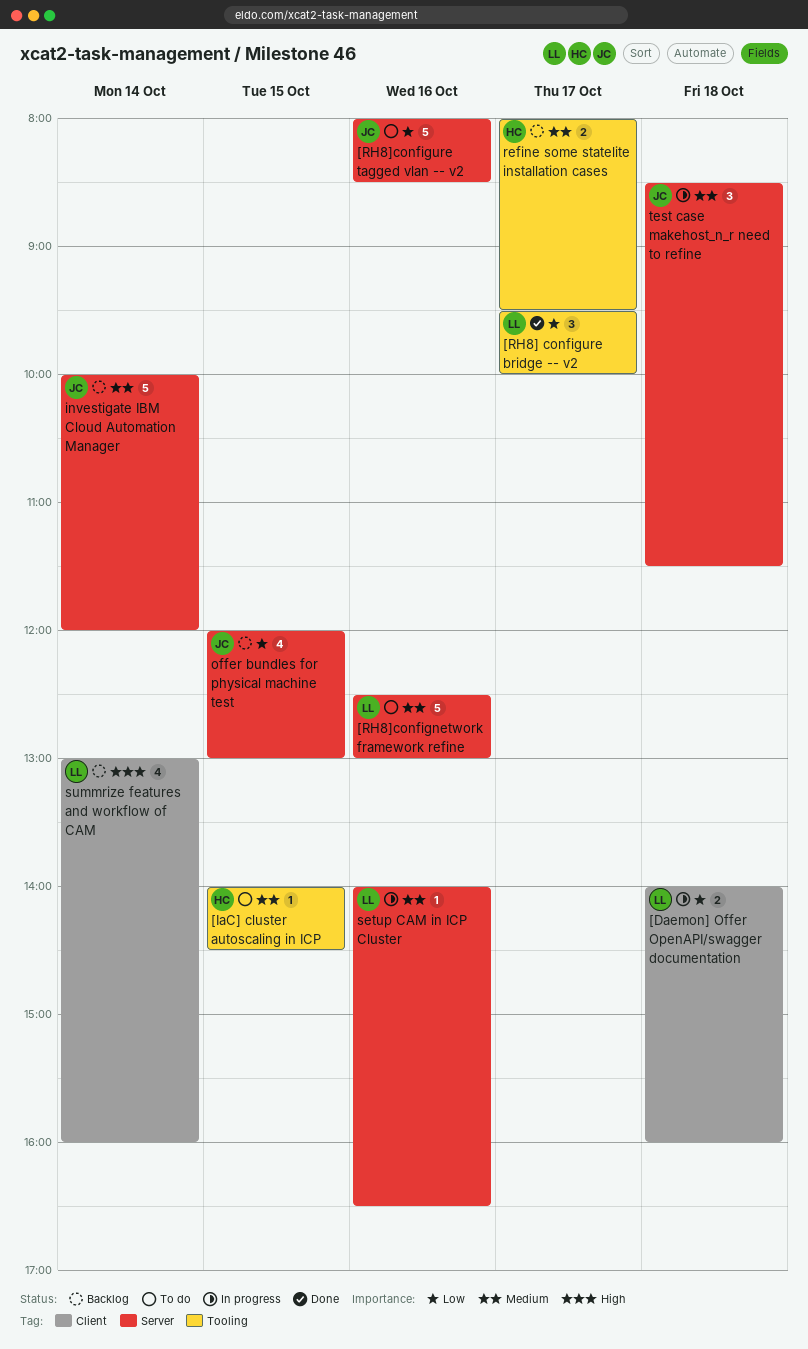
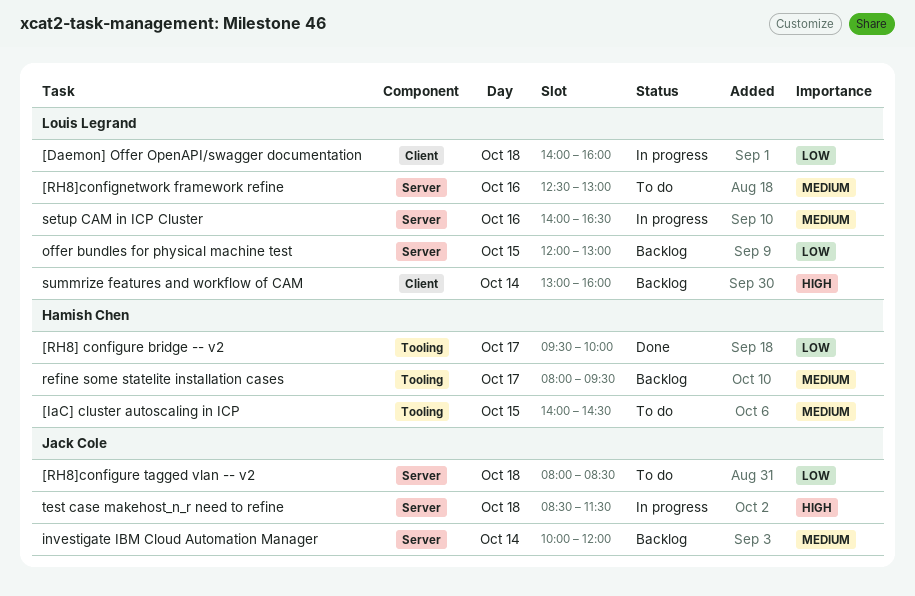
[RH8] configure bridge -- v2, owner: Louis Legrand -> Hamish Chen
[RH8]configure tagged vlan -- v2, day: Oct 16 -> Oct 18
offer bundles for physical machine test, owner: Jack Cole -> Louis Legrand
test case makehost_n_r need to refine, priority: Medium -> High

